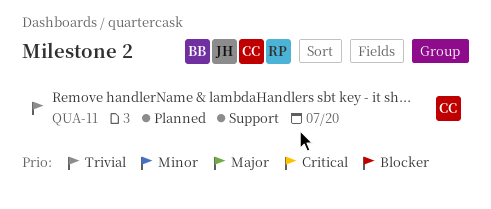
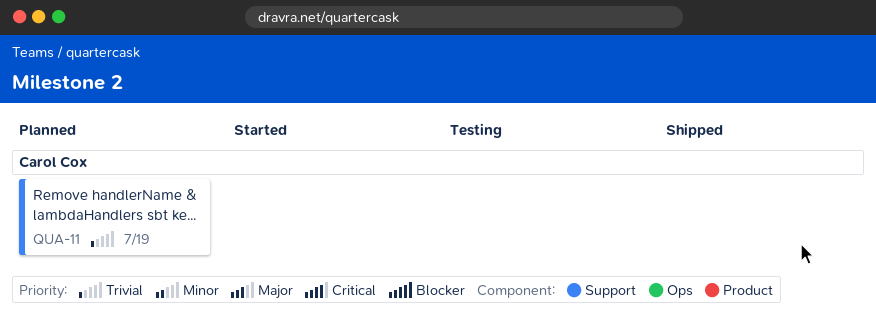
QUA-11, due: Jul 20 -> Jul 19

